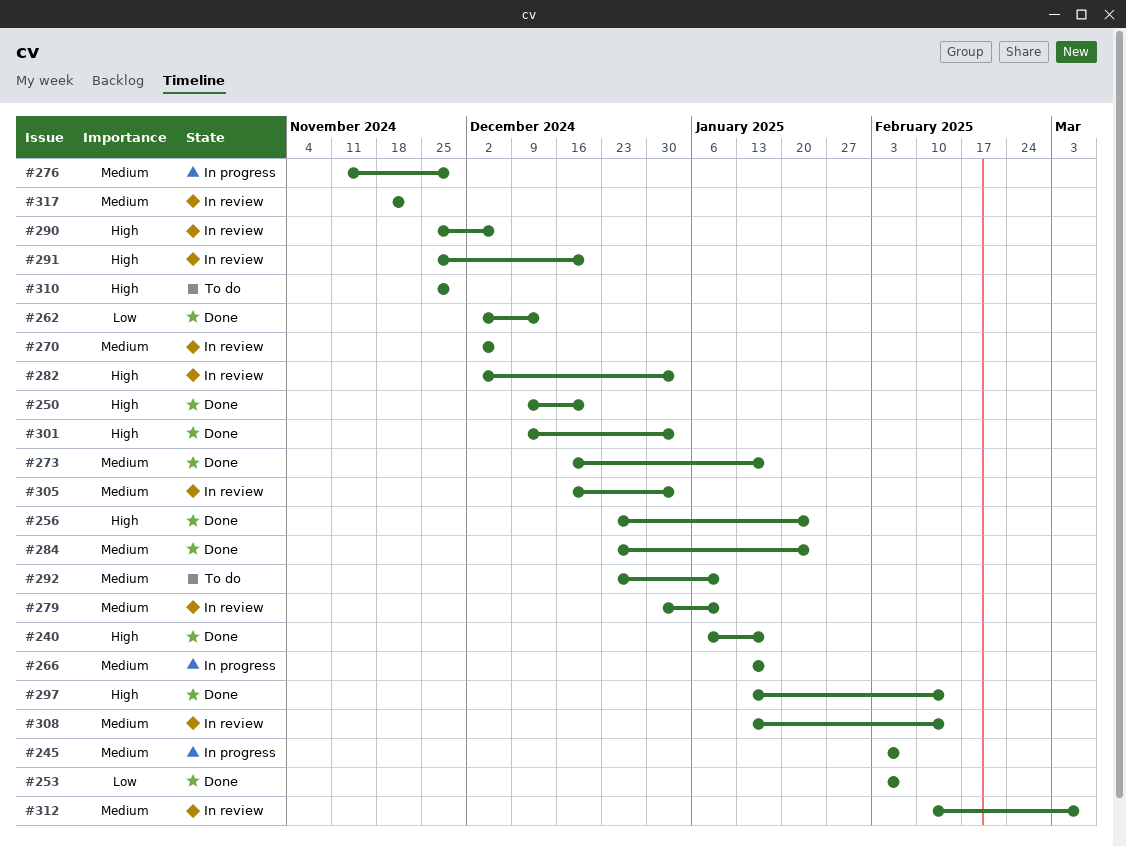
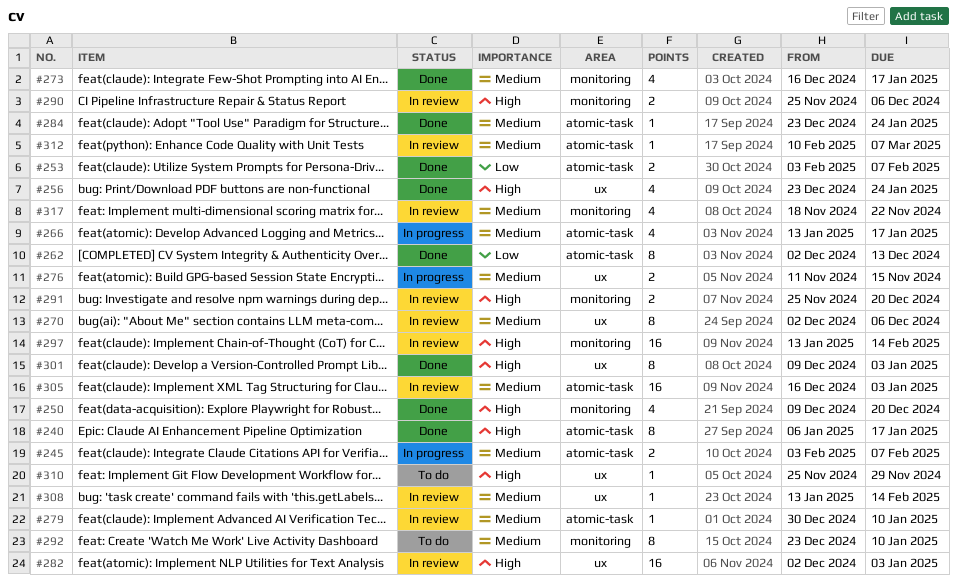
#276, due: Nov 29 -> Nov 15
#297, status: Done -> In review

